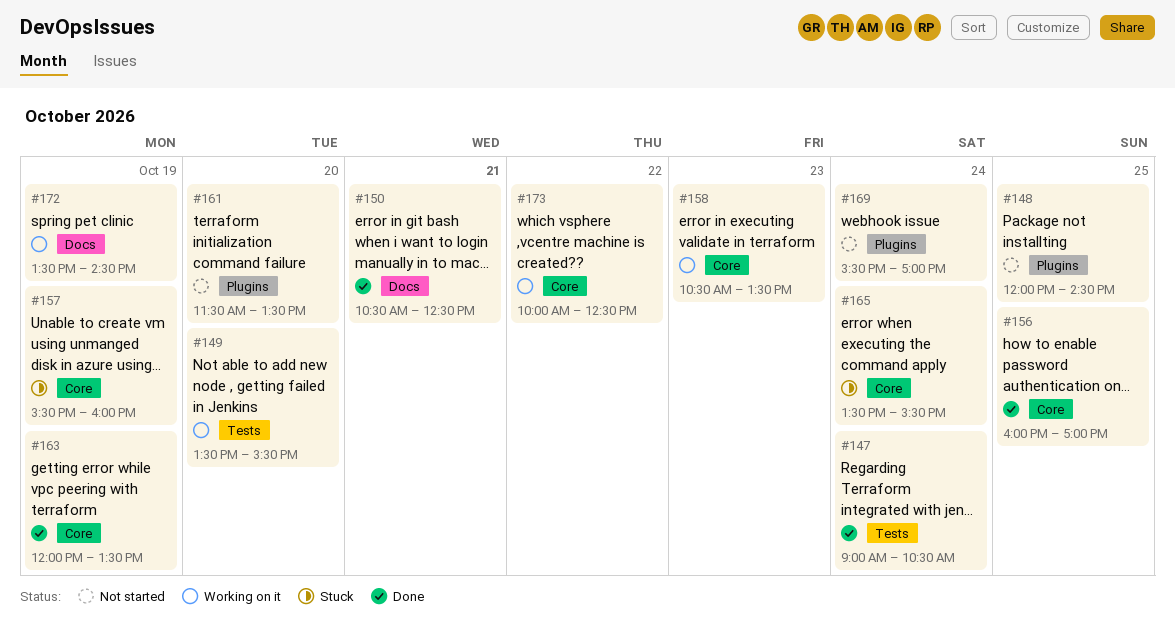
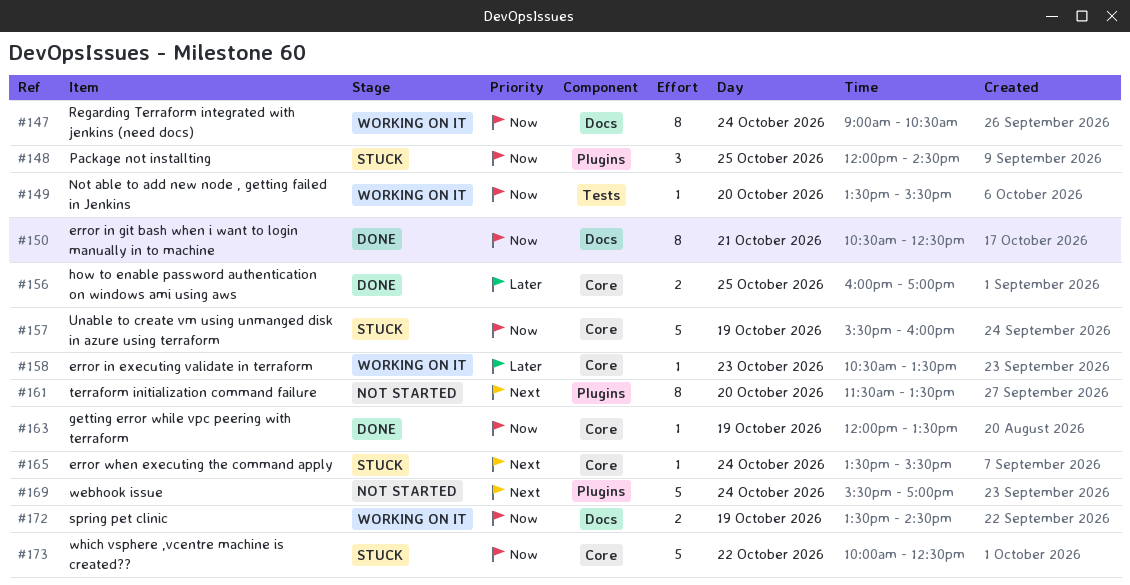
#147, status: Done -> Working on it
#147, label: Tests -> Docs
#148, status: Not started -> Stuck
#173, status: Working on it -> Stuck

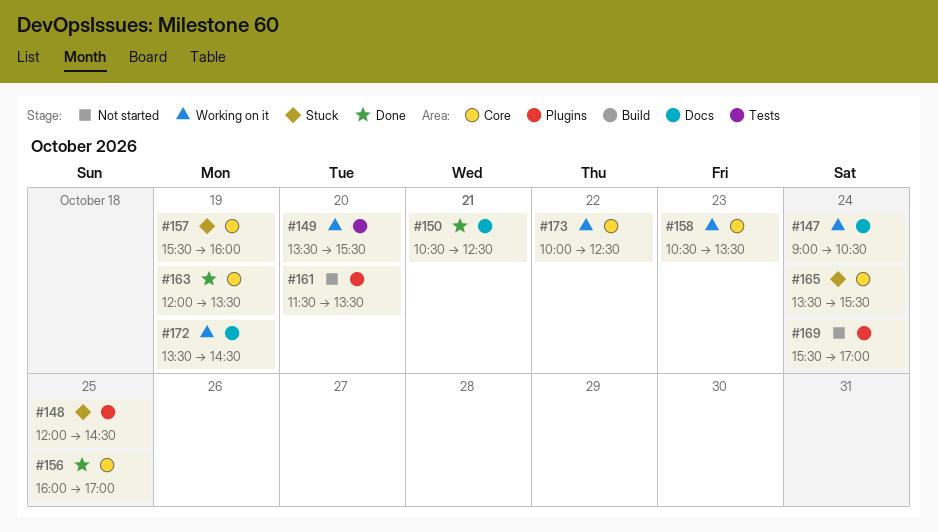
#173, status: Stuck -> Working on it

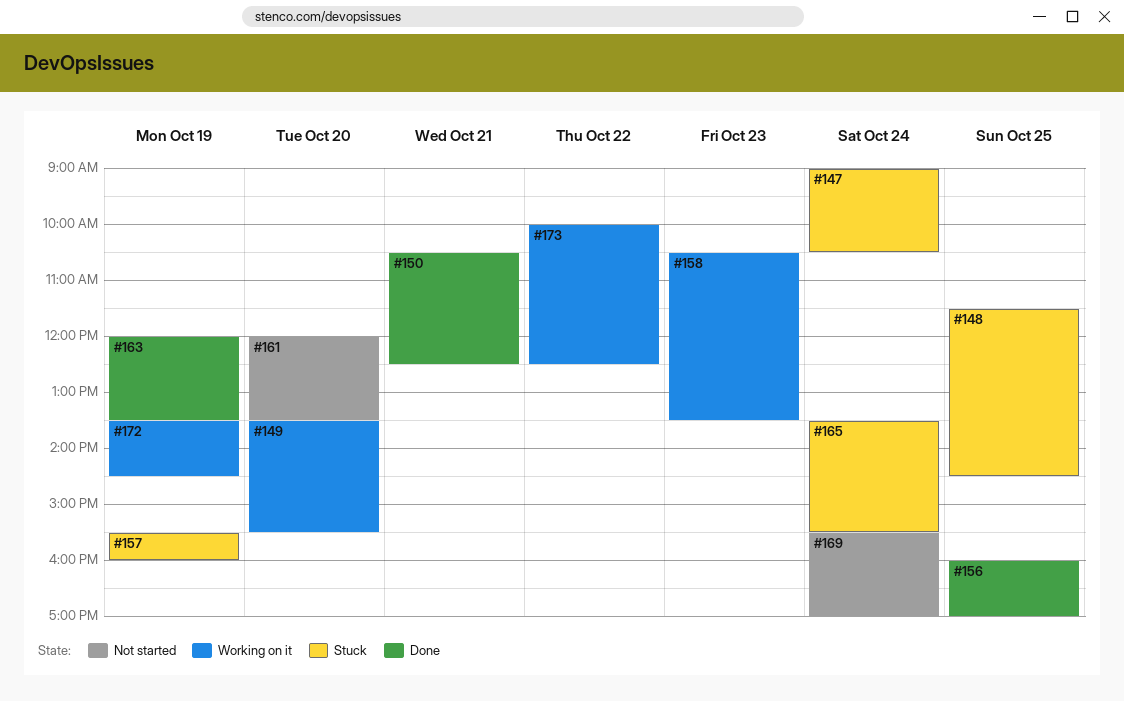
#147, status: Working on it -> Stuck
#148, begins: 12:00 -> 11:30
#161, begins: 11:30 -> 12:00

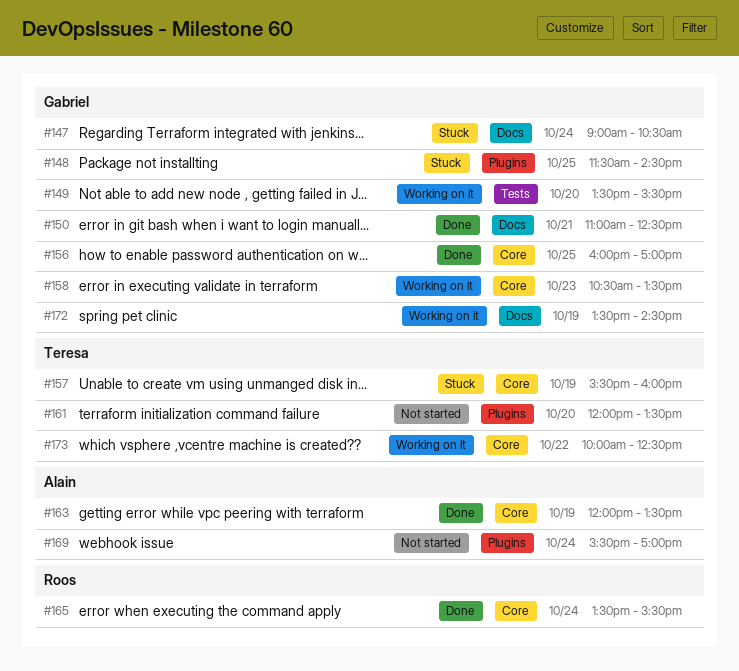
#150, begins: 10:30 -> 11:00
#165, status: Stuck -> Done

